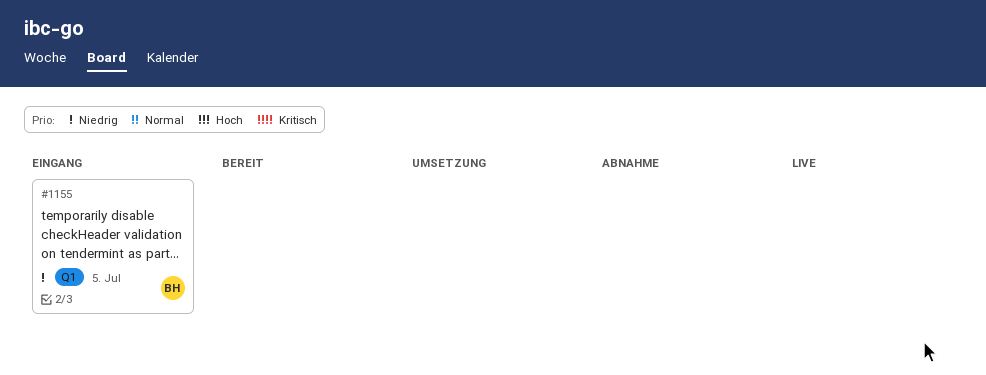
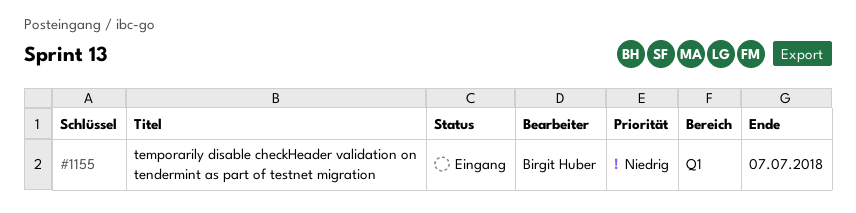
#1155, due: Jul 5 -> Jul 7

